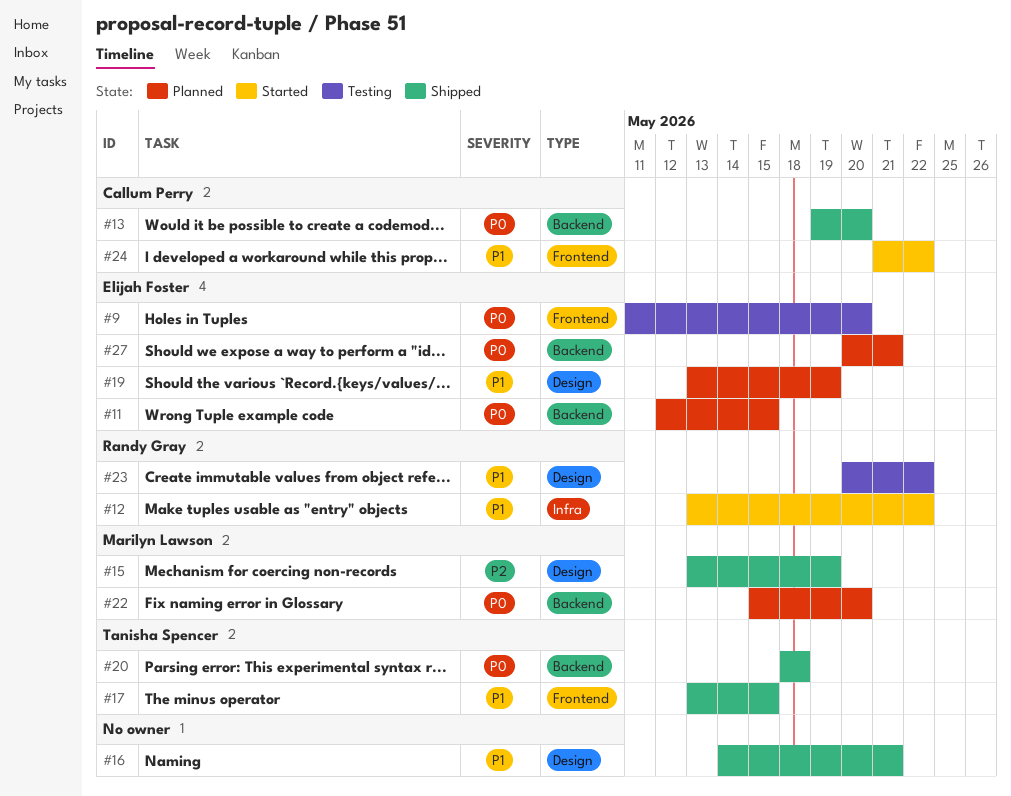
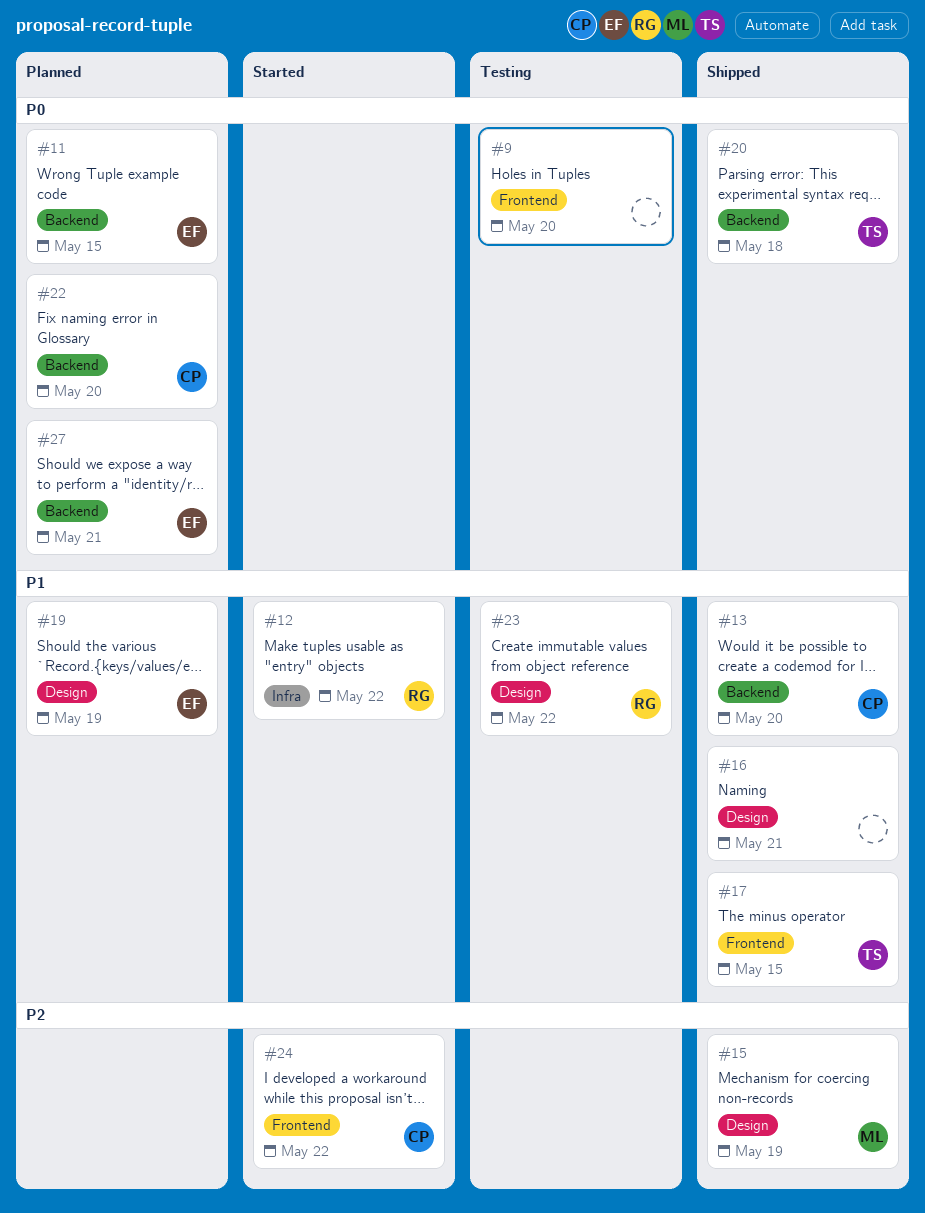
#9, owner: Elijah Foster -> none
#13, priority: P0 -> P1
#22, owner: Marilyn Lawson -> Callum Perry
#24, priority: P1 -> P2

